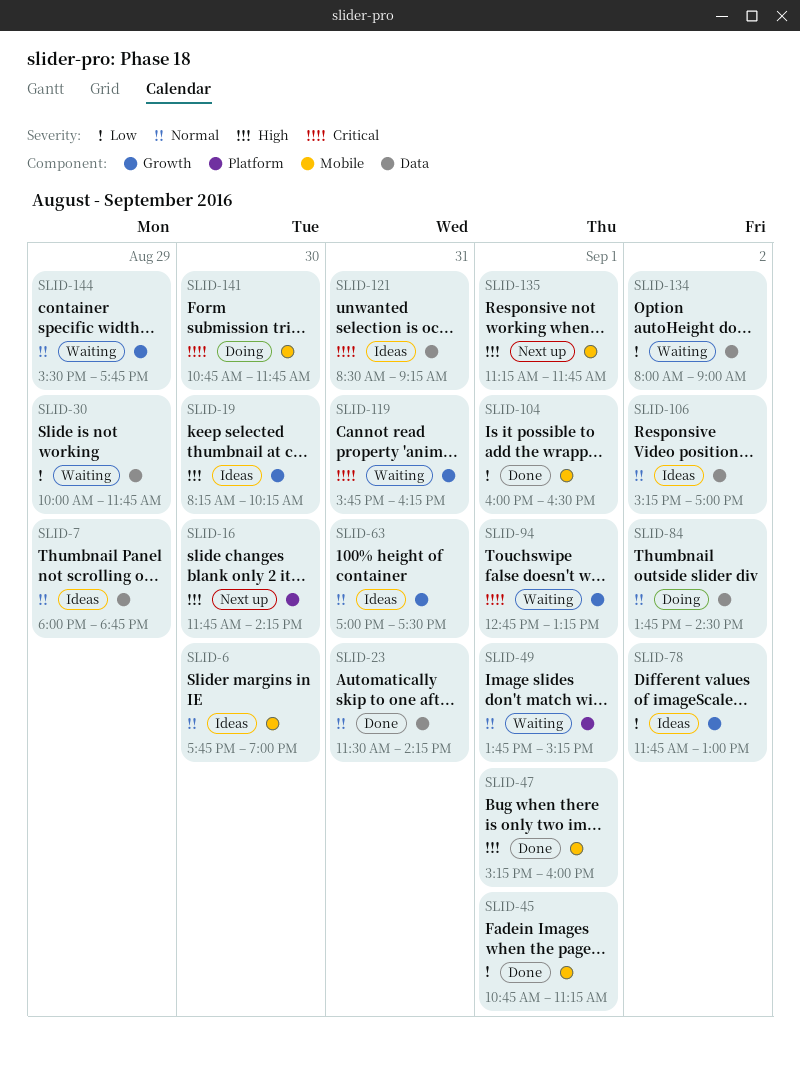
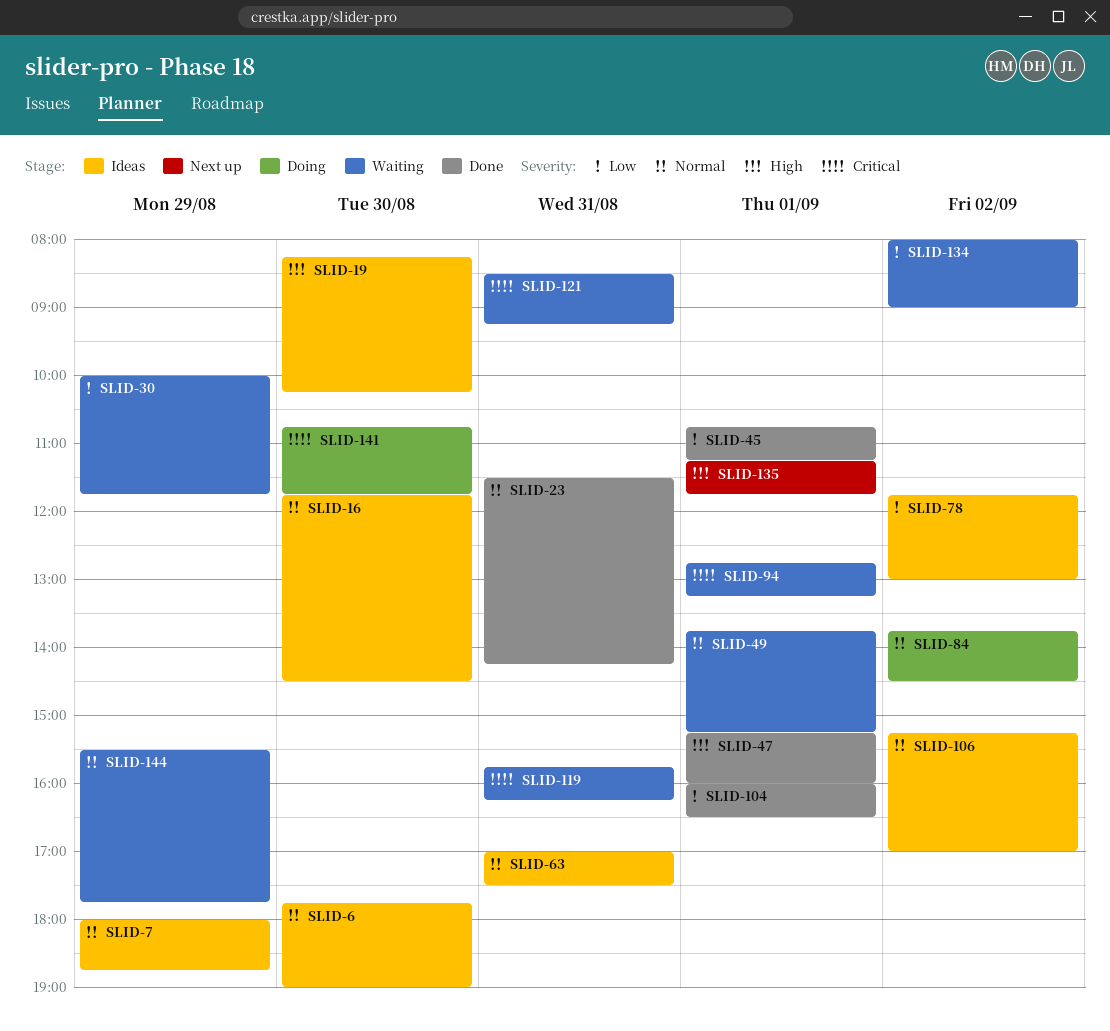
SLID-16, status: Next up -> Ideas
SLID-16, priority: High -> Normal
SLID-16, ends: 14:15 -> 14:30
SLID-121, status: Ideas -> Waiting

